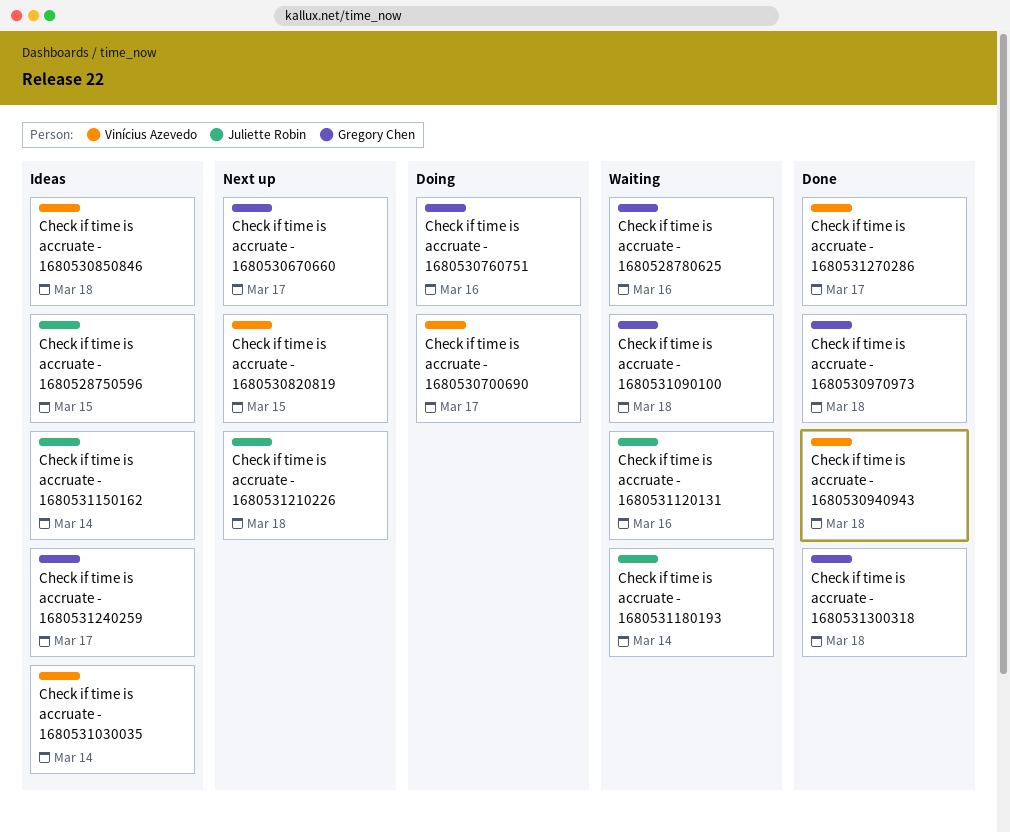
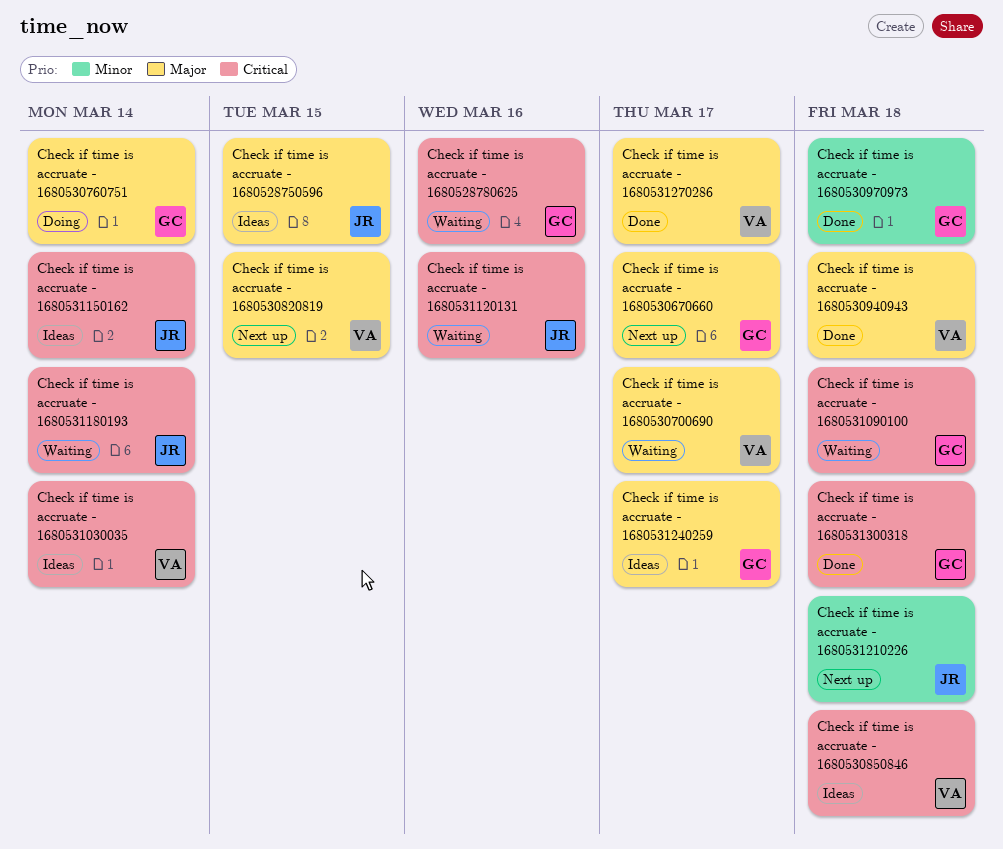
Check if time is accruate - 1680530700690, status: Doing -> Waiting
Check if time is accruate - 1680530760751, due: Mar 16 -> Mar 14

